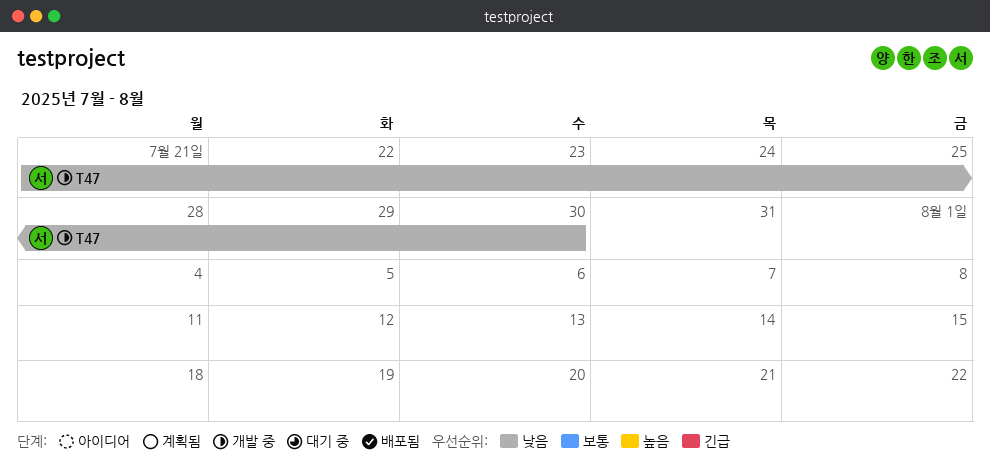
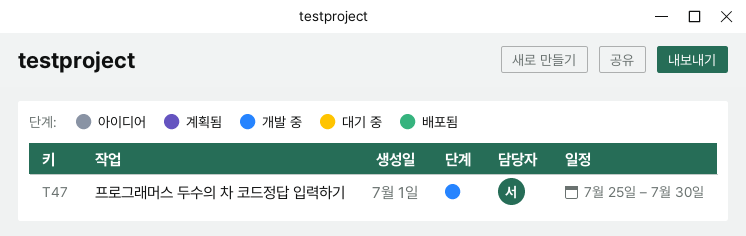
T47, start: Jul 21 -> Jul 25

